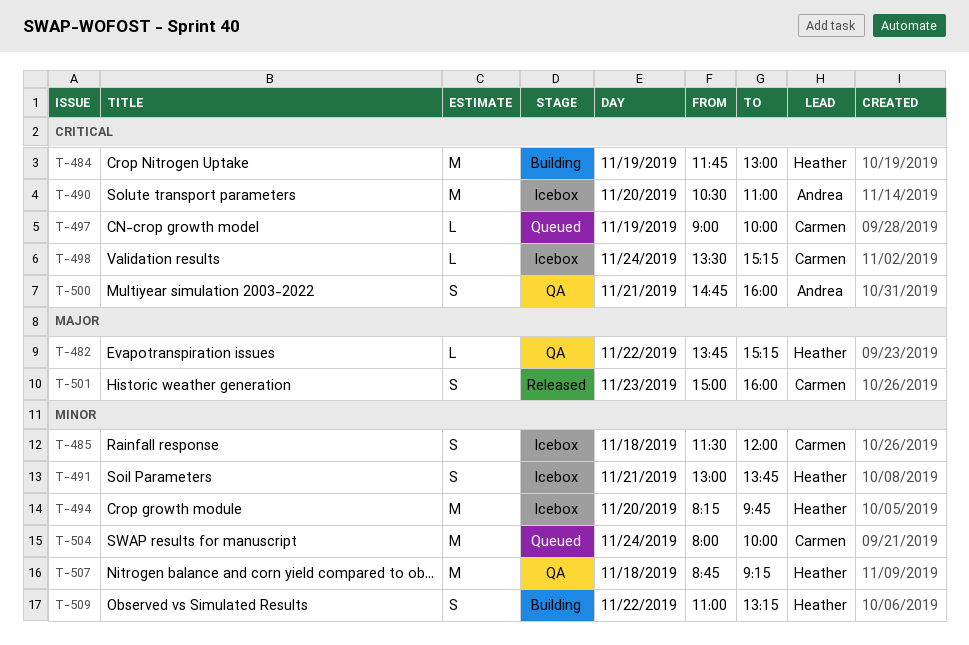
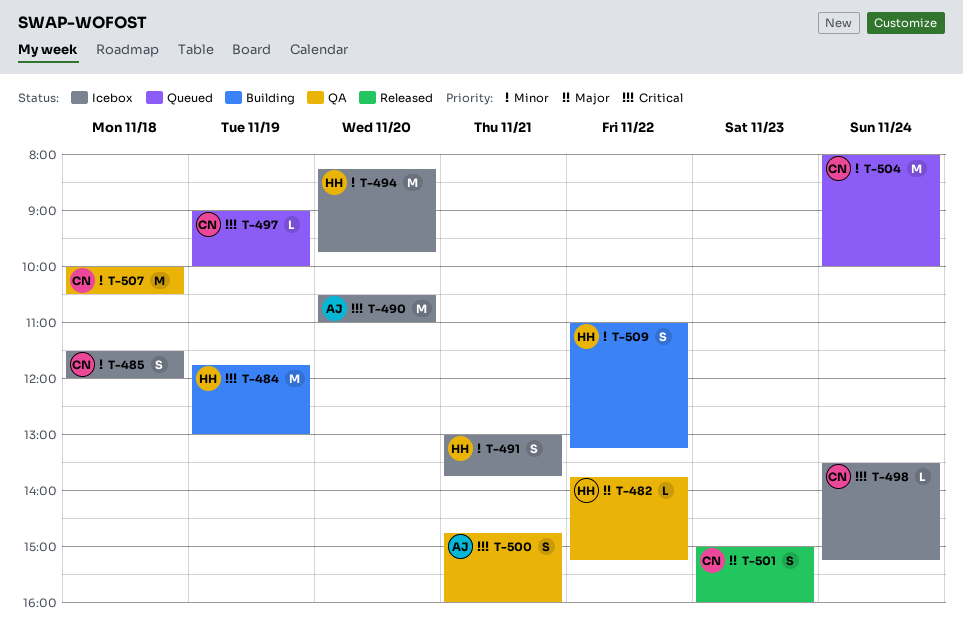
T-507, owner: Heather -> Carmen
T-507, begins: 08:45 -> 10:00
T-507, ends: 09:15 -> 10:30

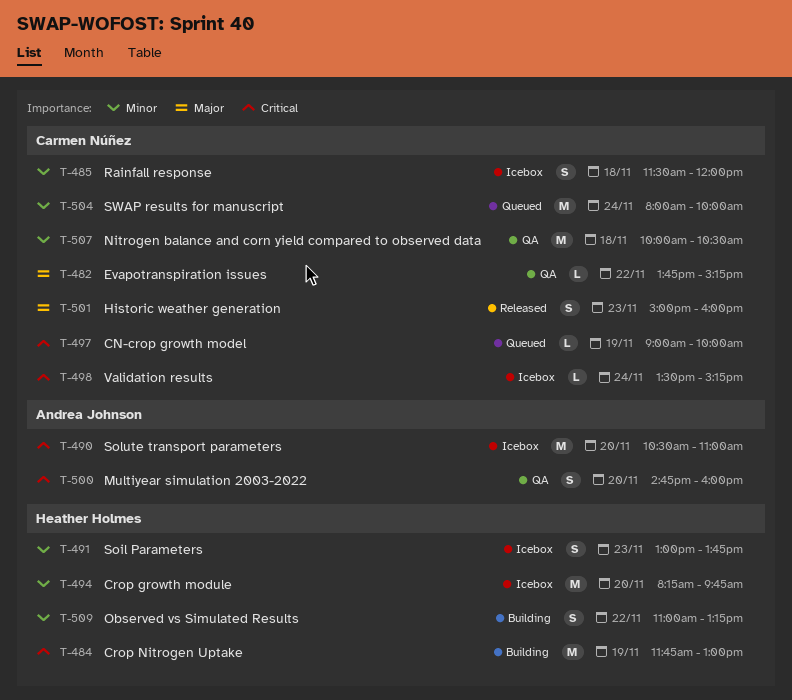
T-482, owner: Heather Holmes -> Carmen Núñez
T-491, day: Nov 21 -> Nov 23
T-500, day: Nov 21 -> Nov 20

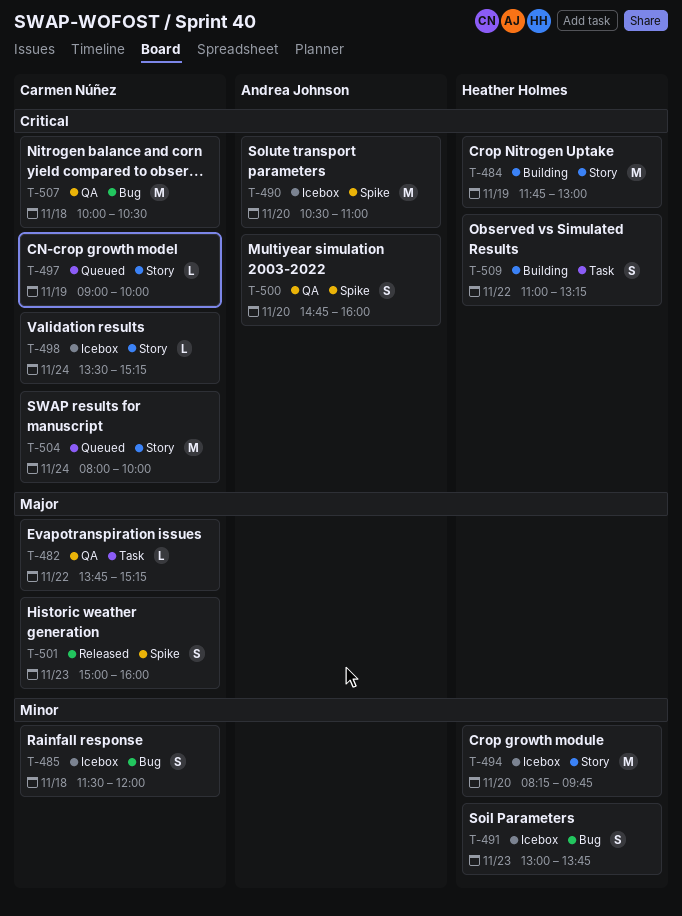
T-504, priority: Minor -> Critical
T-507, priority: Minor -> Critical
T-509, priority: Minor -> Critical

